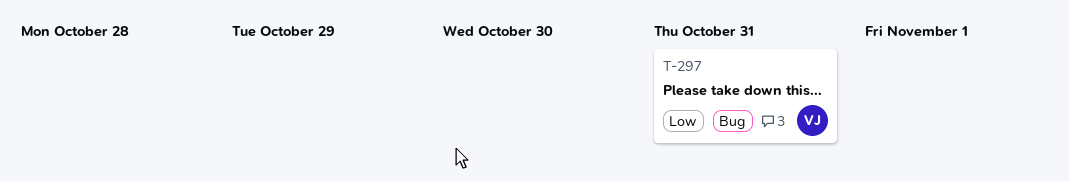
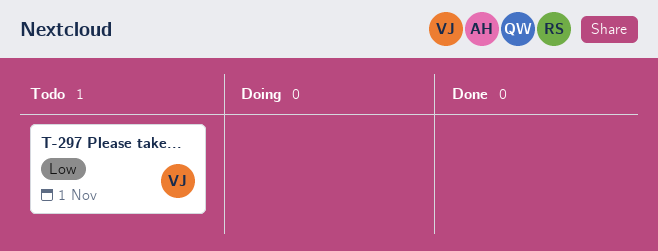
T-297, due: Oct 31 -> Nov 1

